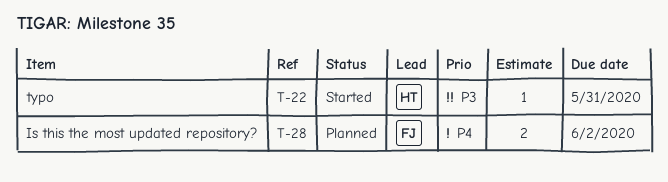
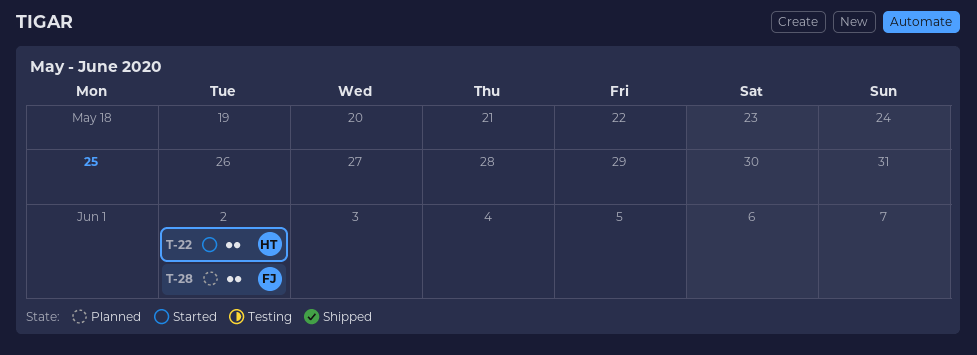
T-22, estimate: 1 -> 2
T-22, due: May 31 -> Jun 2

